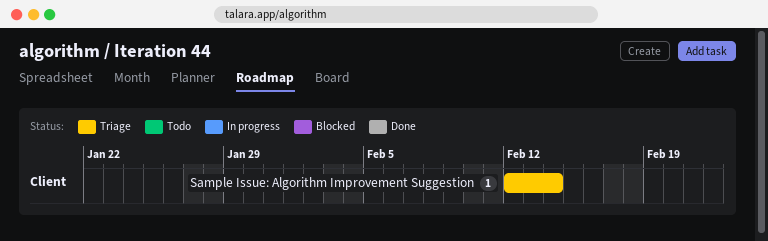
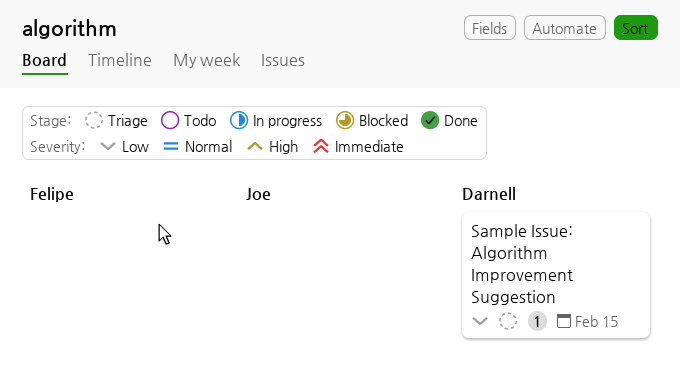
Sample Issue: Algorithm Improvement Suggestion, due: Feb 14 -> Feb 15

